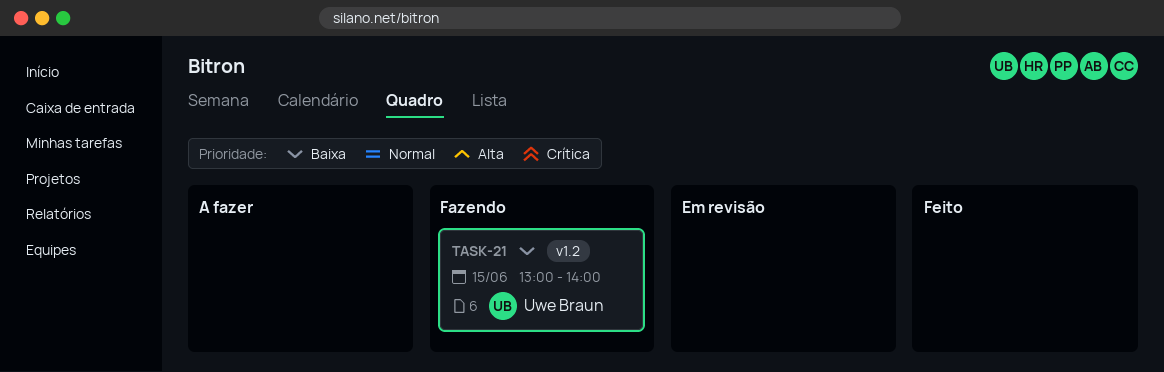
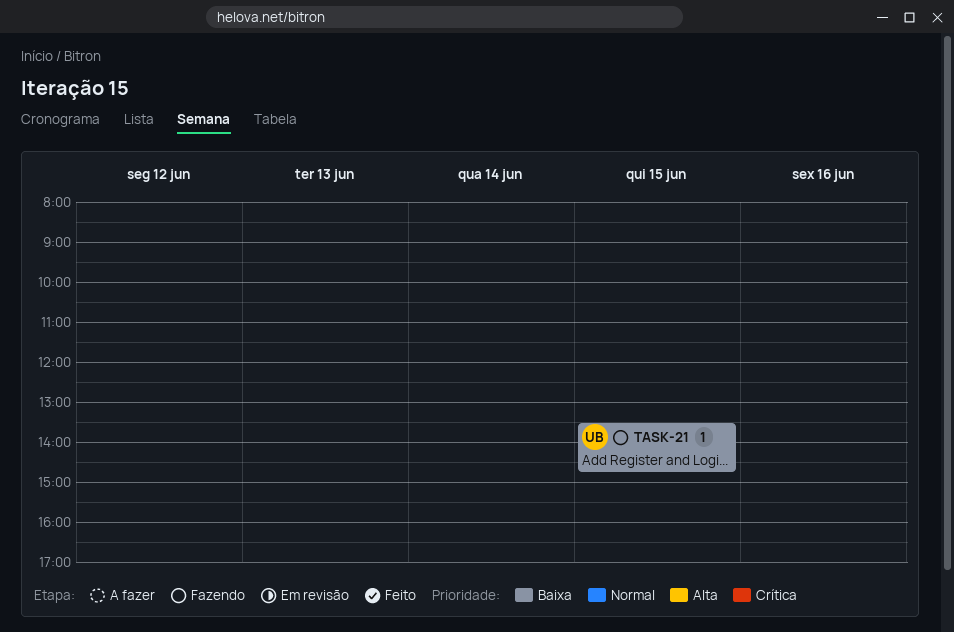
TASK-21, begins: 13:00 -> 13:30
TASK-21, ends: 14:00 -> 14:45

